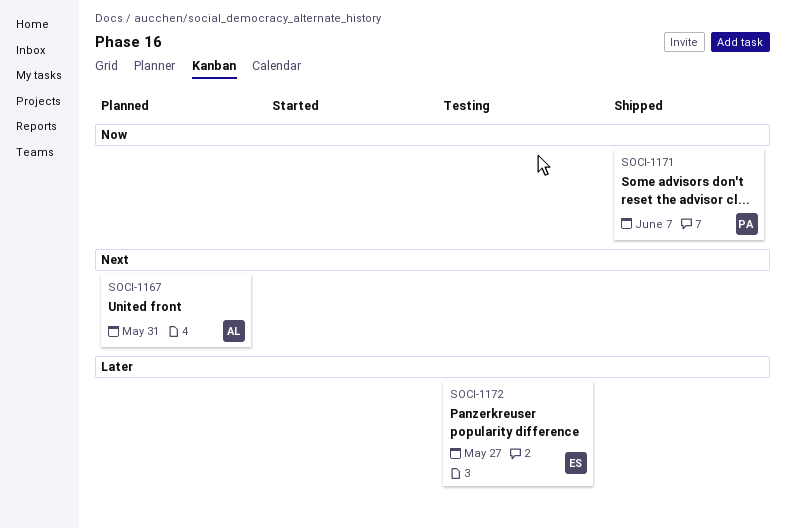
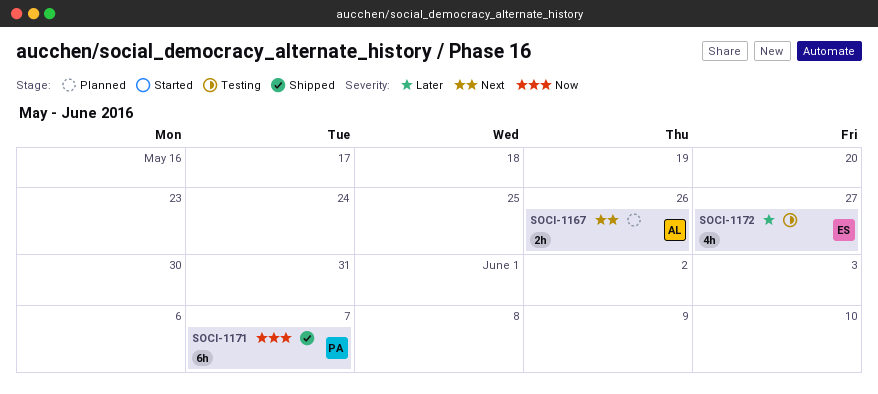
SOCI-1167, due: May 31 -> May 26

